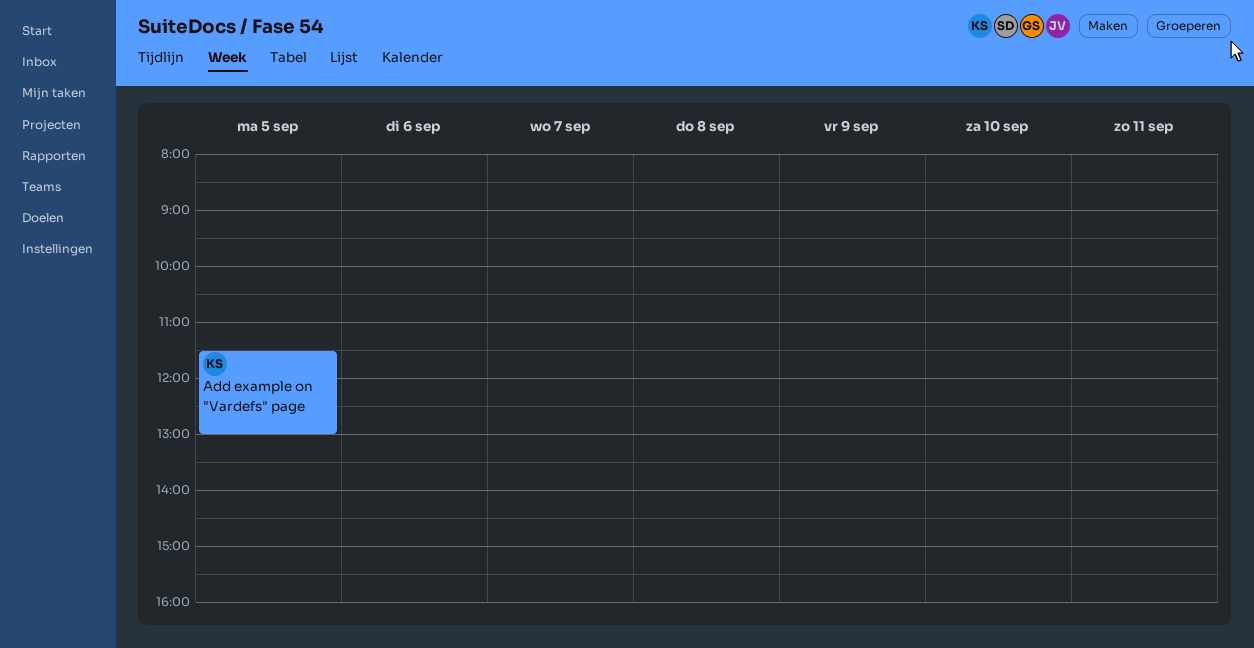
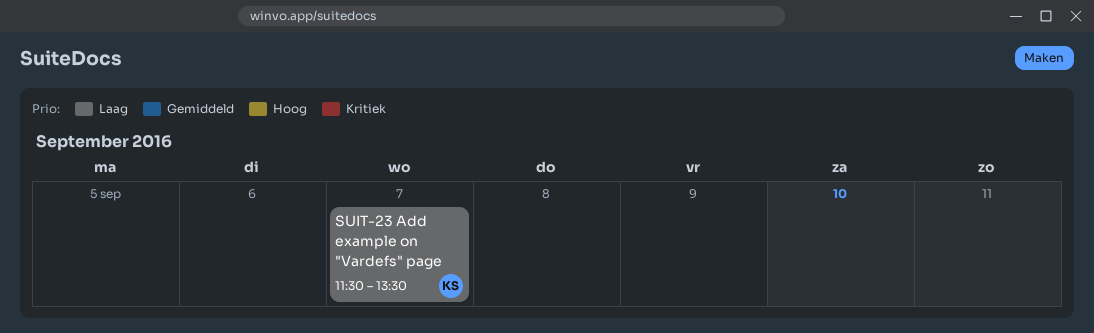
Add example on "Vardefs" page, day: Sep 5 -> Sep 7
Add example on "Vardefs" page, ends: 13:00 -> 13:30

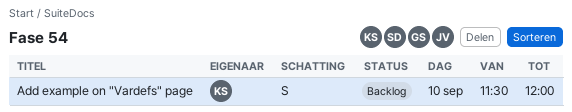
Add example on "Vardefs" page, day: Sep 7 -> Sep 10
Add example on "Vardefs" page, ends: 13:30 -> 12:00

